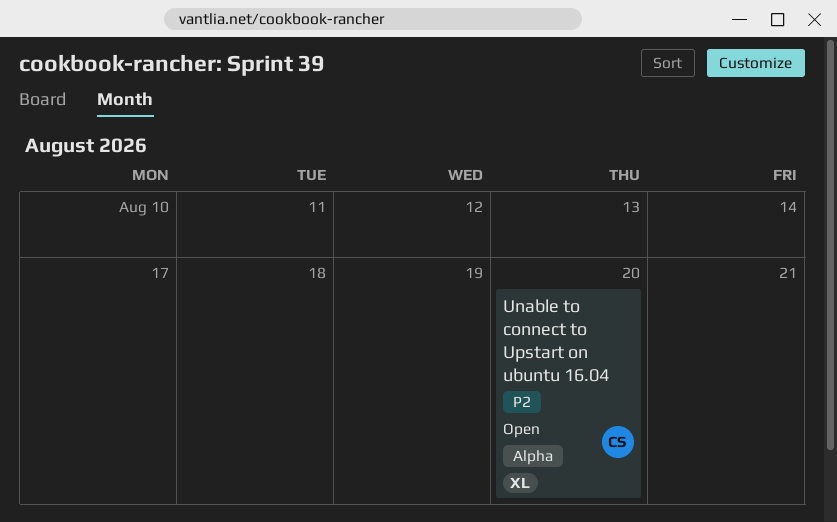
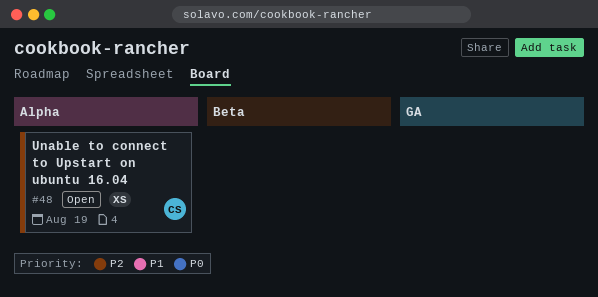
Unable to connect to Upstart on ubuntu 16.04, estimate: XL -> XS
Unable to connect to Upstart on ubuntu 16.04, due: Aug 20 -> Aug 19

